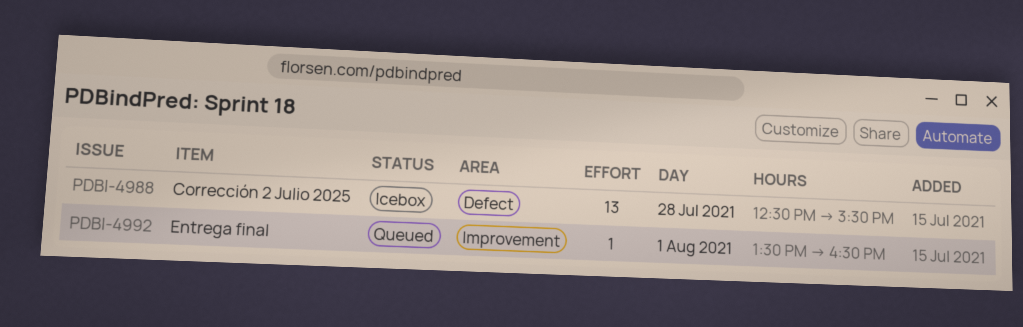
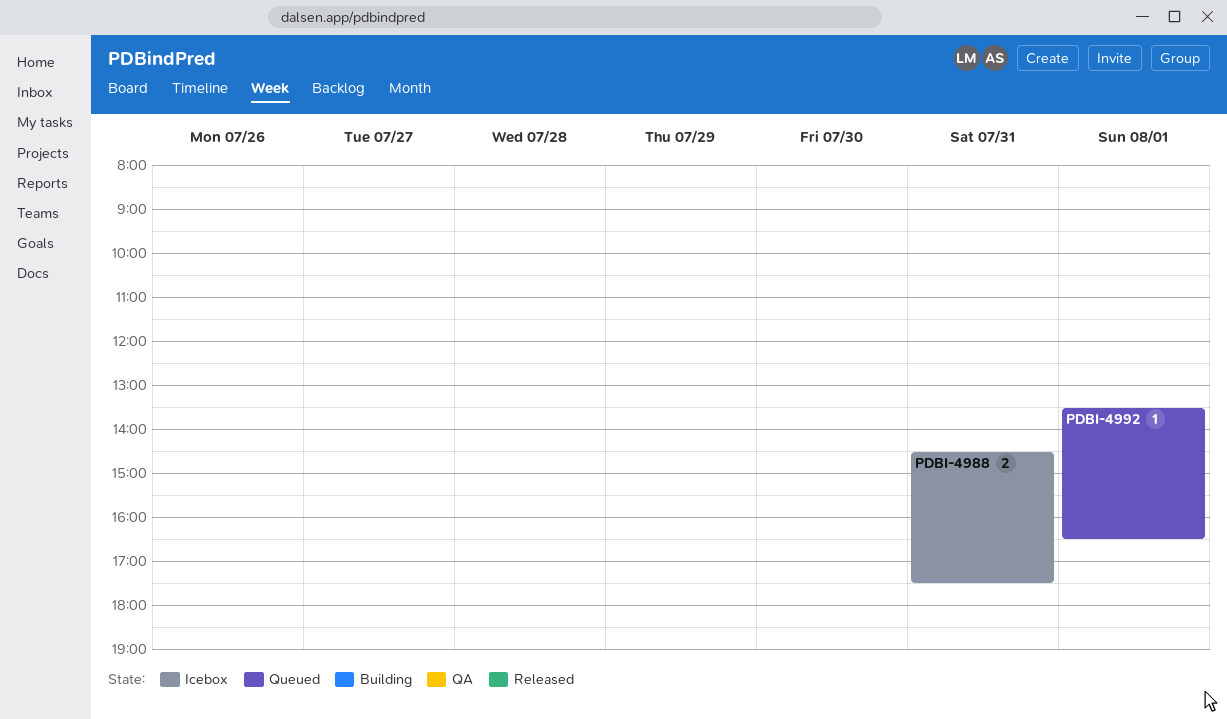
PDBI-4988, estimate: 13 -> 2
PDBI-4988, day: Jul 28 -> Jul 31
PDBI-4988, begins: 12:30 -> 14:30
PDBI-4988, ends: 15:30 -> 17:30

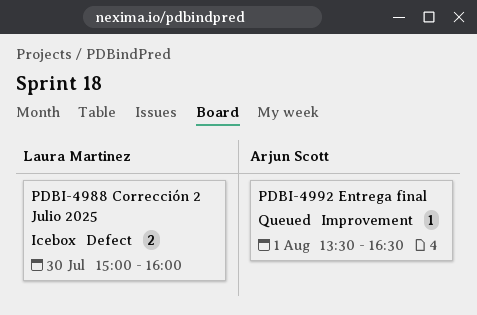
PDBI-4988, day: Jul 31 -> Jul 30
PDBI-4988, begins: 14:30 -> 15:00
PDBI-4988, ends: 17:30 -> 16:00

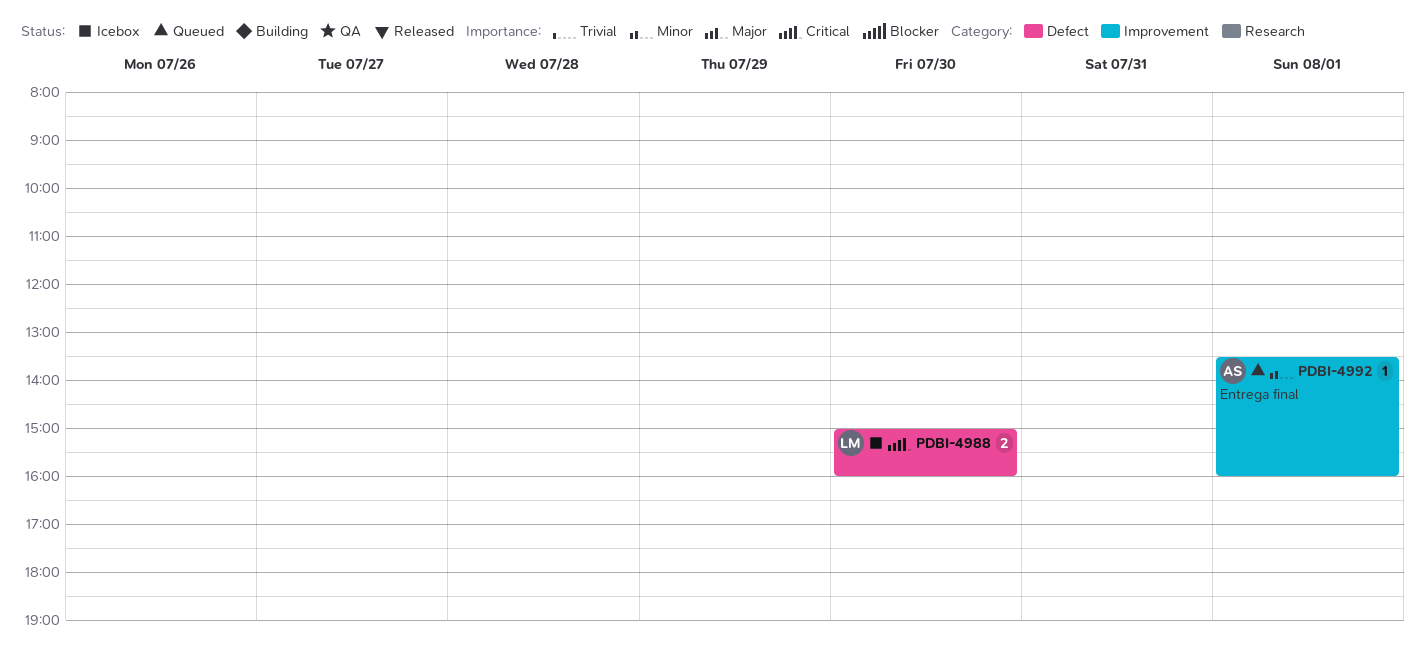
PDBI-4992, ends: 16:30 -> 16:00

